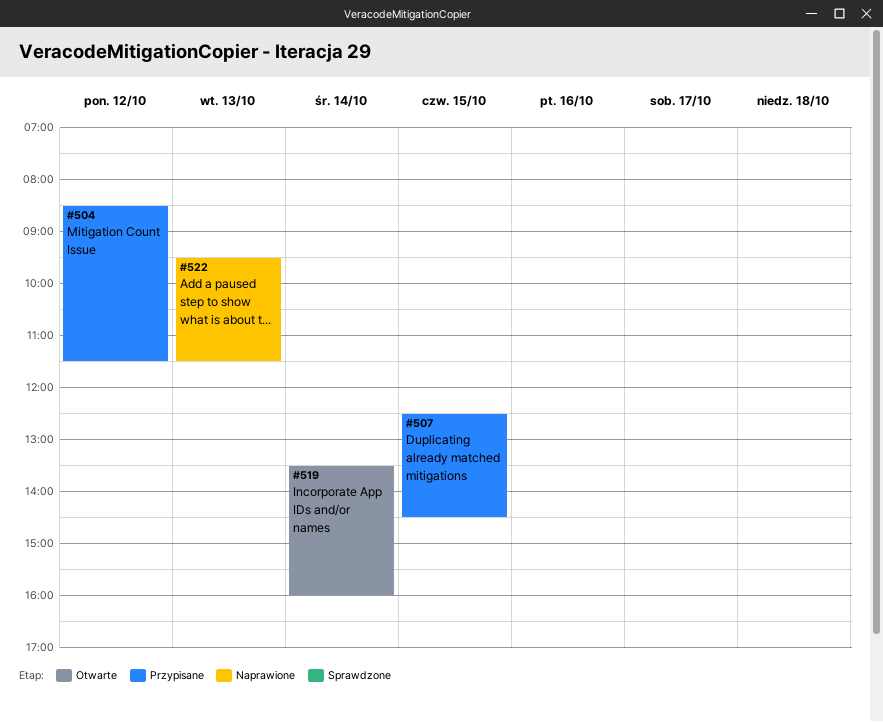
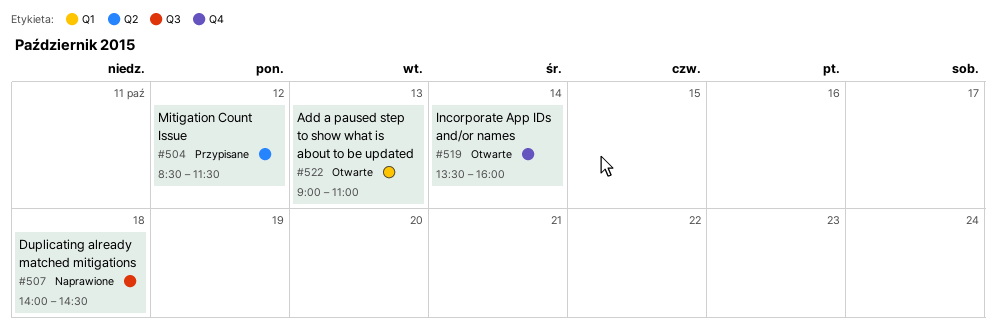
#507, status: Przypisane -> Naprawione
#507, day: Oct 15 -> Oct 18
#507, begins: 12:30 -> 14:00
#522, status: Naprawione -> Otwarte
#522, begins: 09:30 -> 09:00
#522, ends: 11:30 -> 11:00

